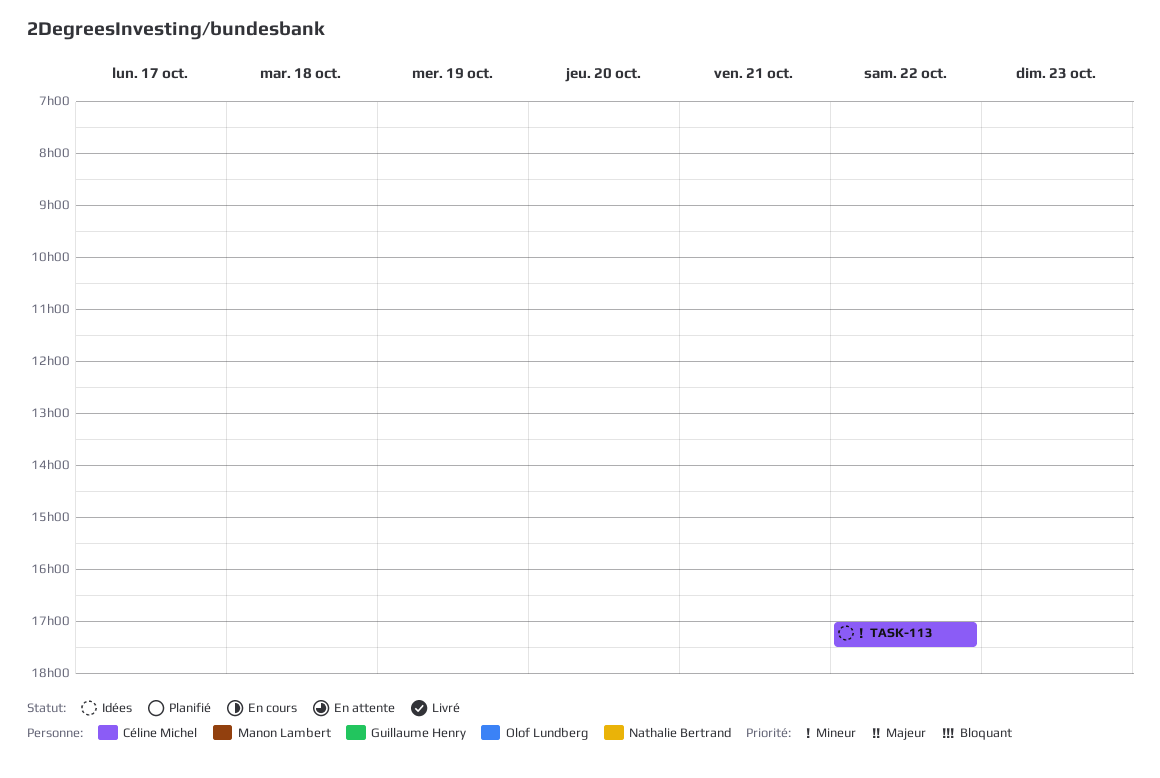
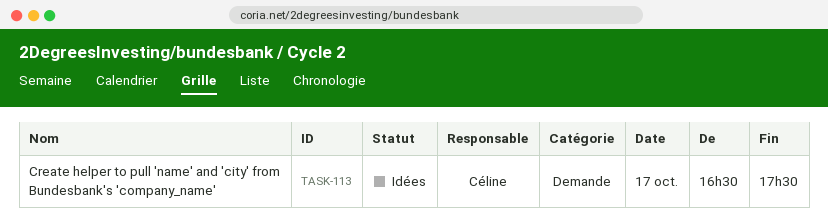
TASK-113, day: Oct 22 -> Oct 17
TASK-113, begins: 17:00 -> 16:30

